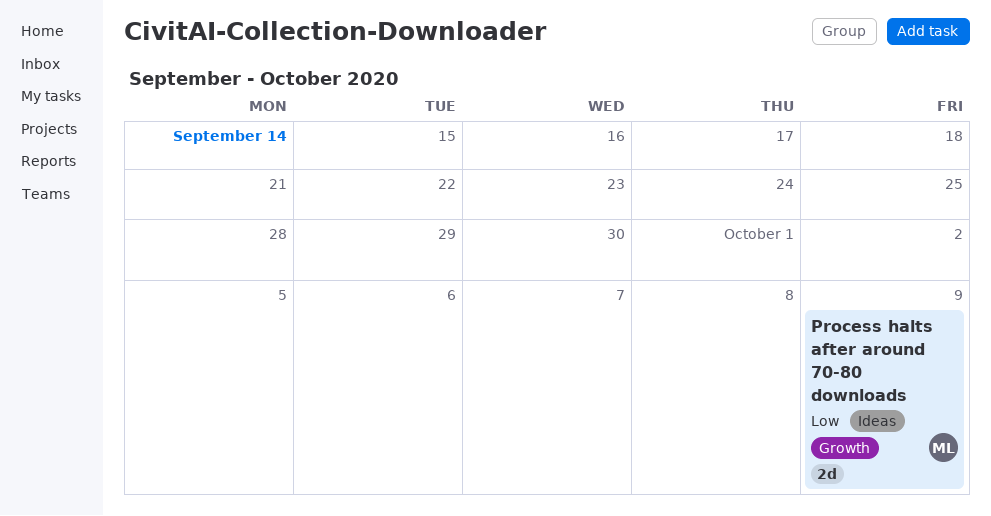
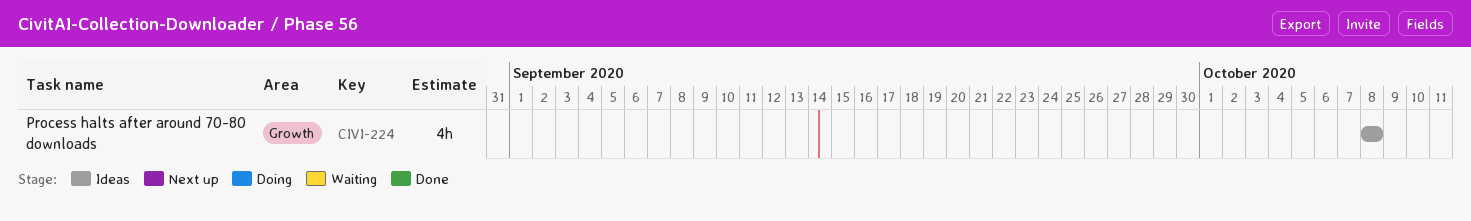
Process halts after around 70-80 downloads, estimate: 2d -> 4h
Process halts after around 70-80 downloads, due: Oct 9 -> Oct 8

